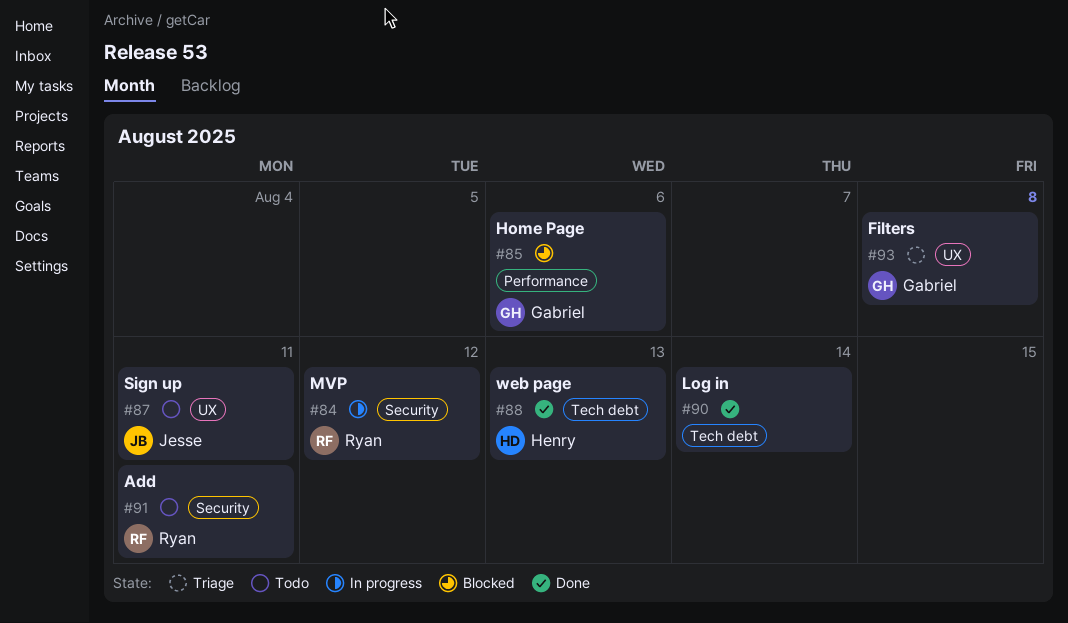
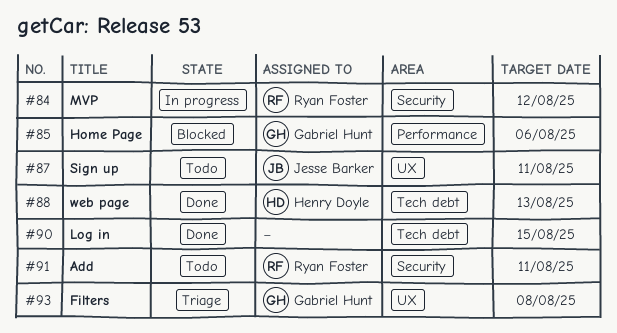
#90, due: Aug 14 -> Aug 15

